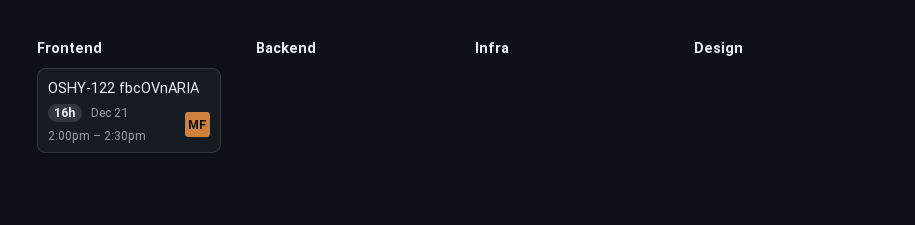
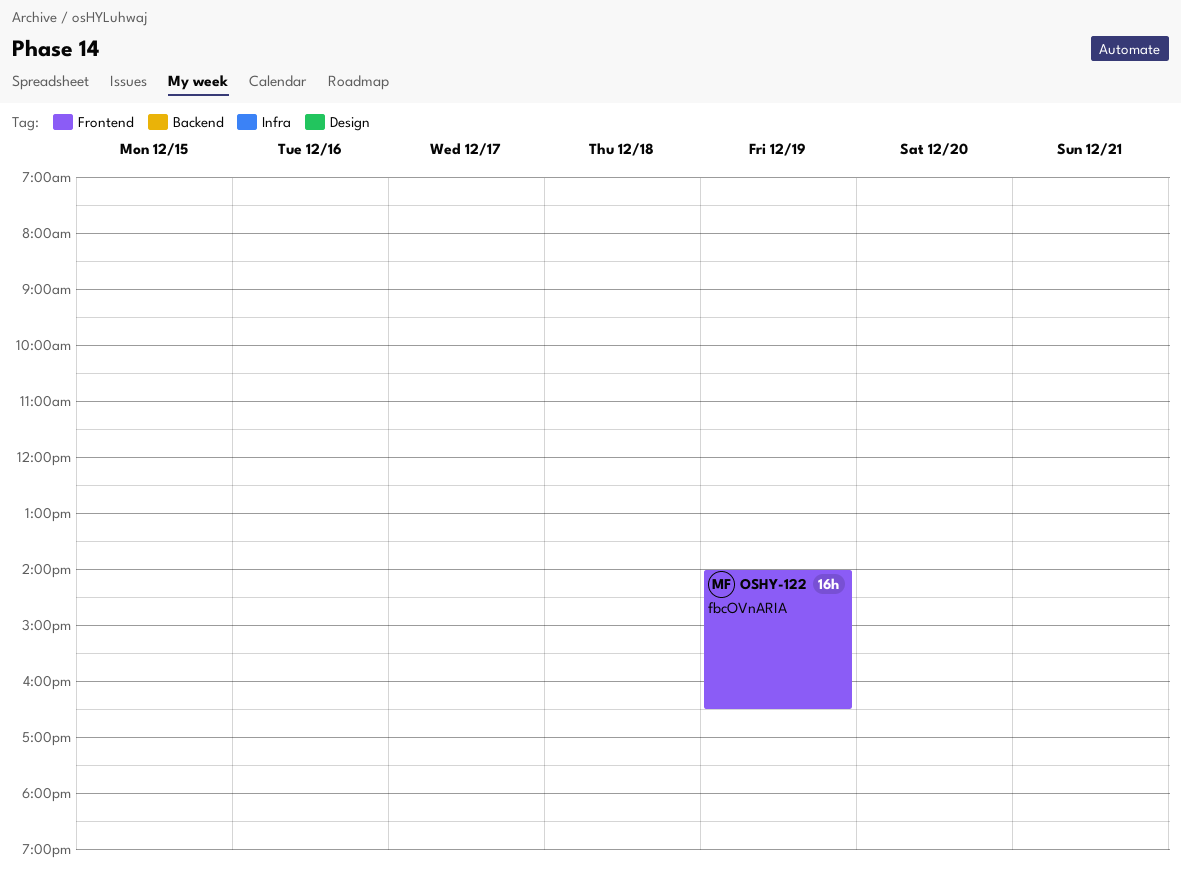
OSHY-122, day: Dec 21 -> Dec 19
OSHY-122, ends: 14:30 -> 16:30

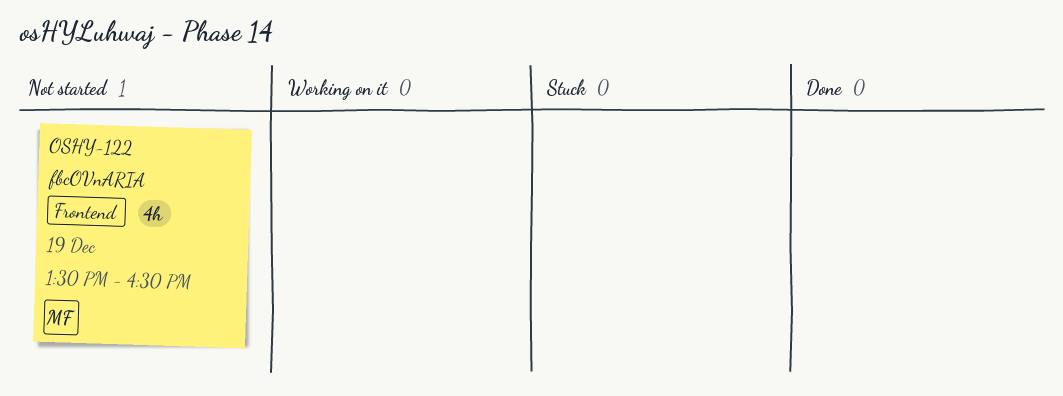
OSHY-122, estimate: 16h -> 4h
OSHY-122, begins: 14:00 -> 13:30

